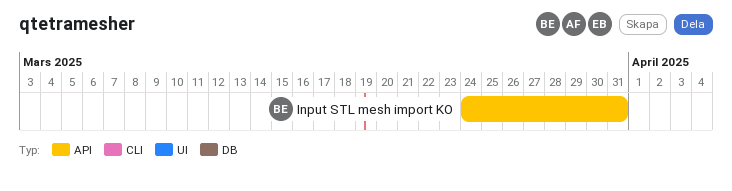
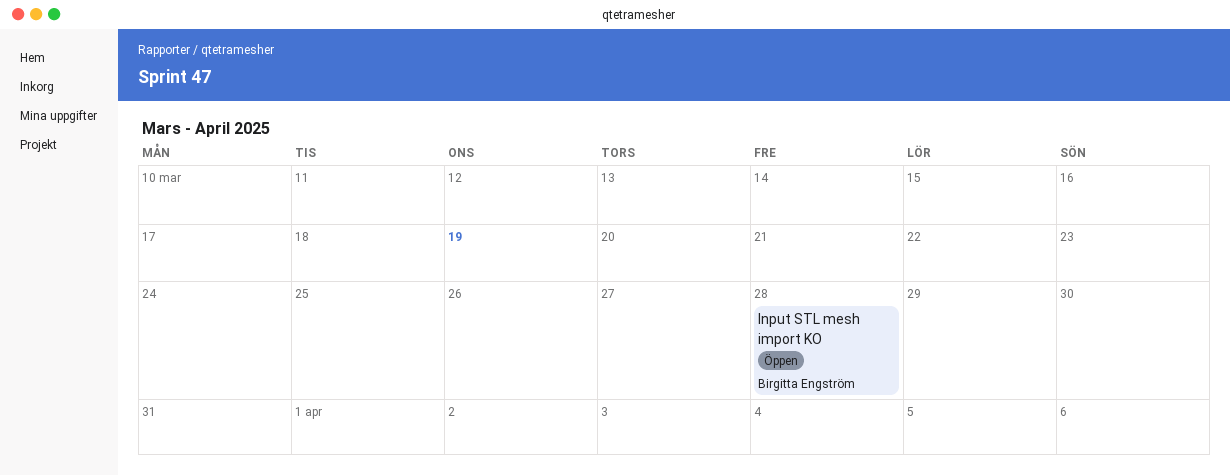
Input STL mesh import KO, due: Mar 31 -> Mar 28

